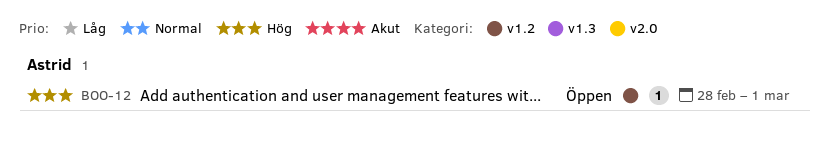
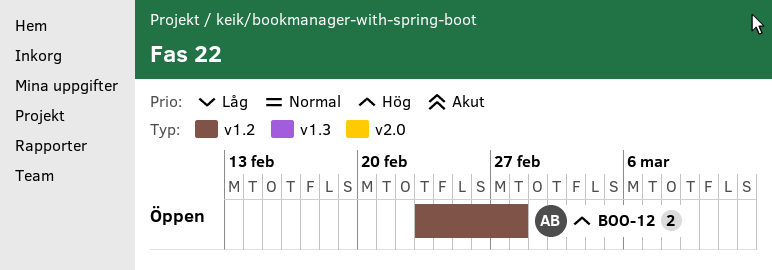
BOO-12, estimate: 1 -> 2
BOO-12, start: Feb 28 -> Feb 23
BOO-12, due: Mar 1 -> Feb 28

